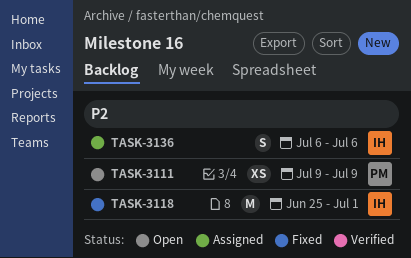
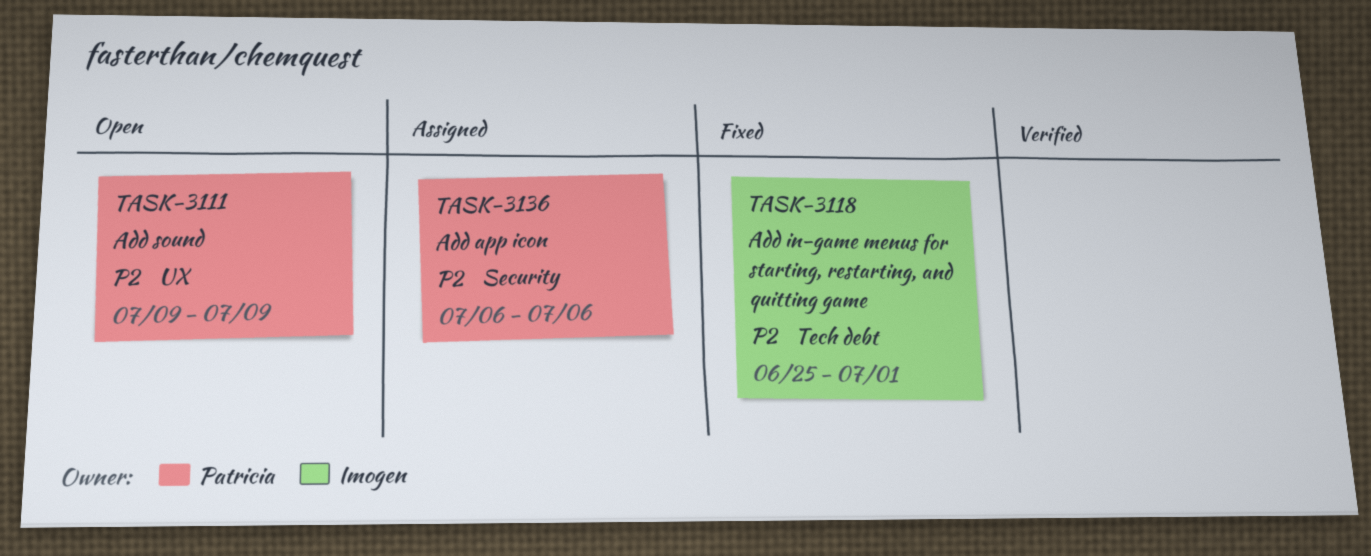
TASK-3136, owner: Imogen -> Patricia

